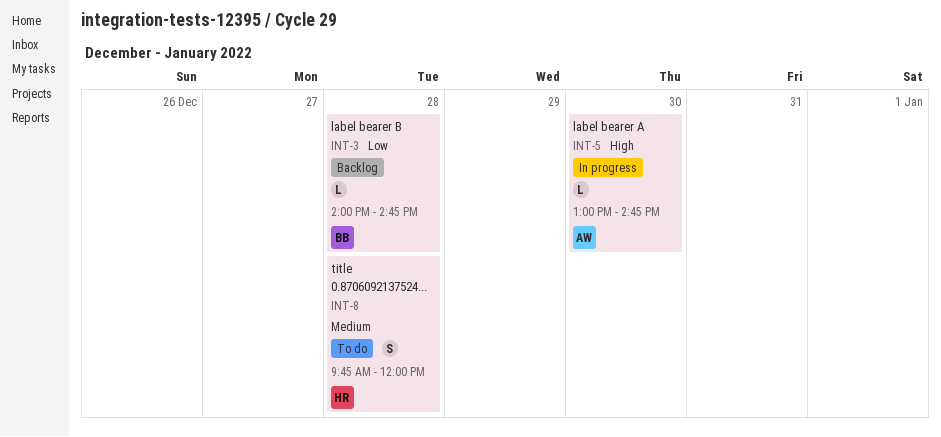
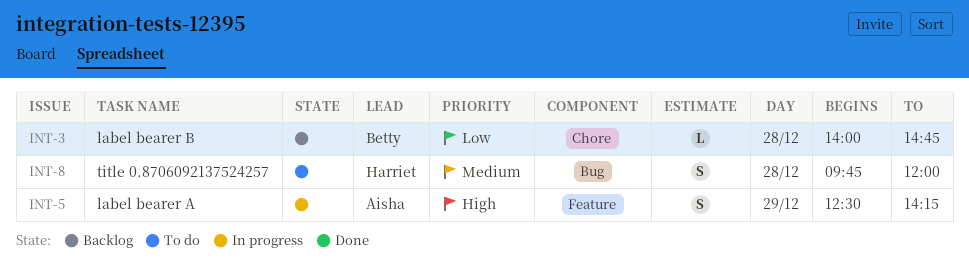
INT-5, estimate: L -> S
INT-5, day: Dec 30 -> Dec 29
INT-5, begins: 13:00 -> 12:30
INT-5, ends: 14:45 -> 14:15

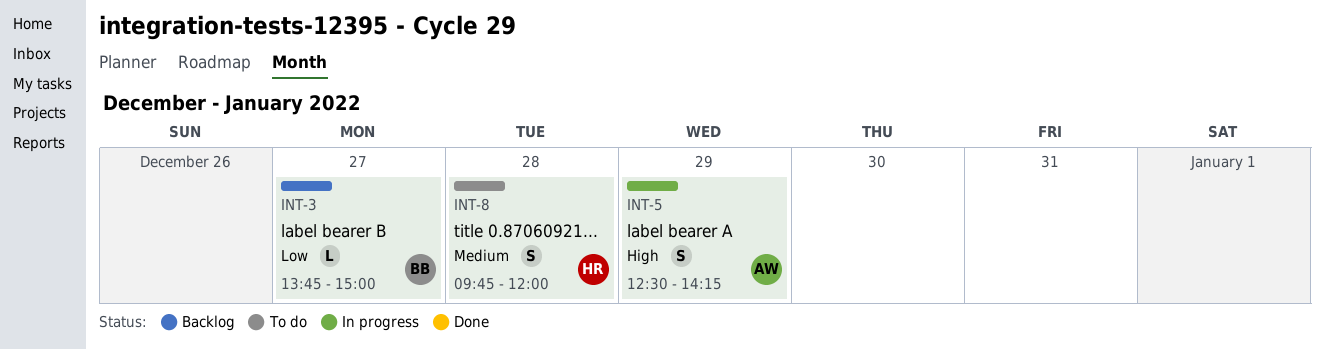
INT-3, day: Dec 28 -> Dec 27
INT-3, begins: 14:00 -> 13:45
INT-3, ends: 14:45 -> 15:00

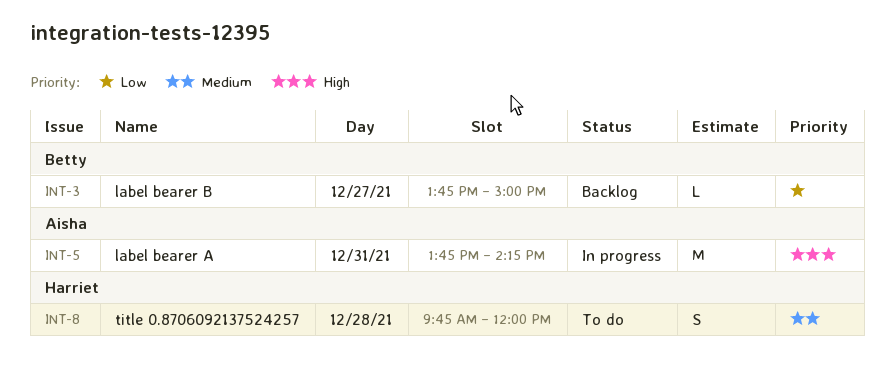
INT-5, estimate: S -> M
INT-5, day: Dec 29 -> Dec 31
INT-5, begins: 12:30 -> 13:45

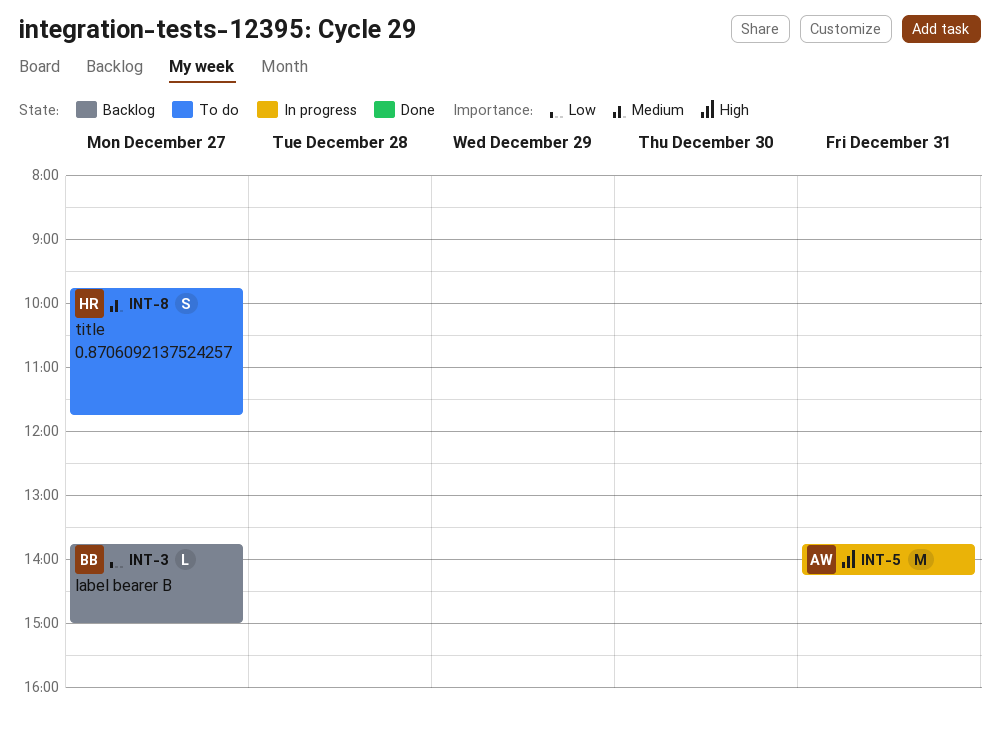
INT-8, day: Dec 28 -> Dec 27
INT-8, ends: 12:00 -> 11:45

